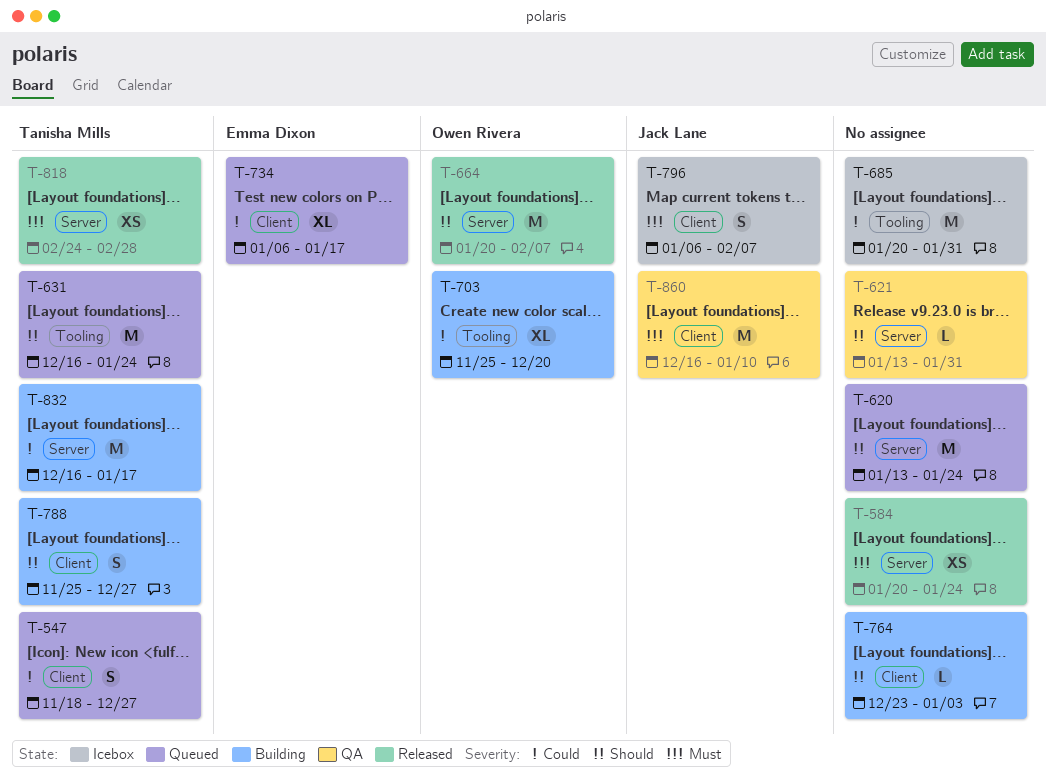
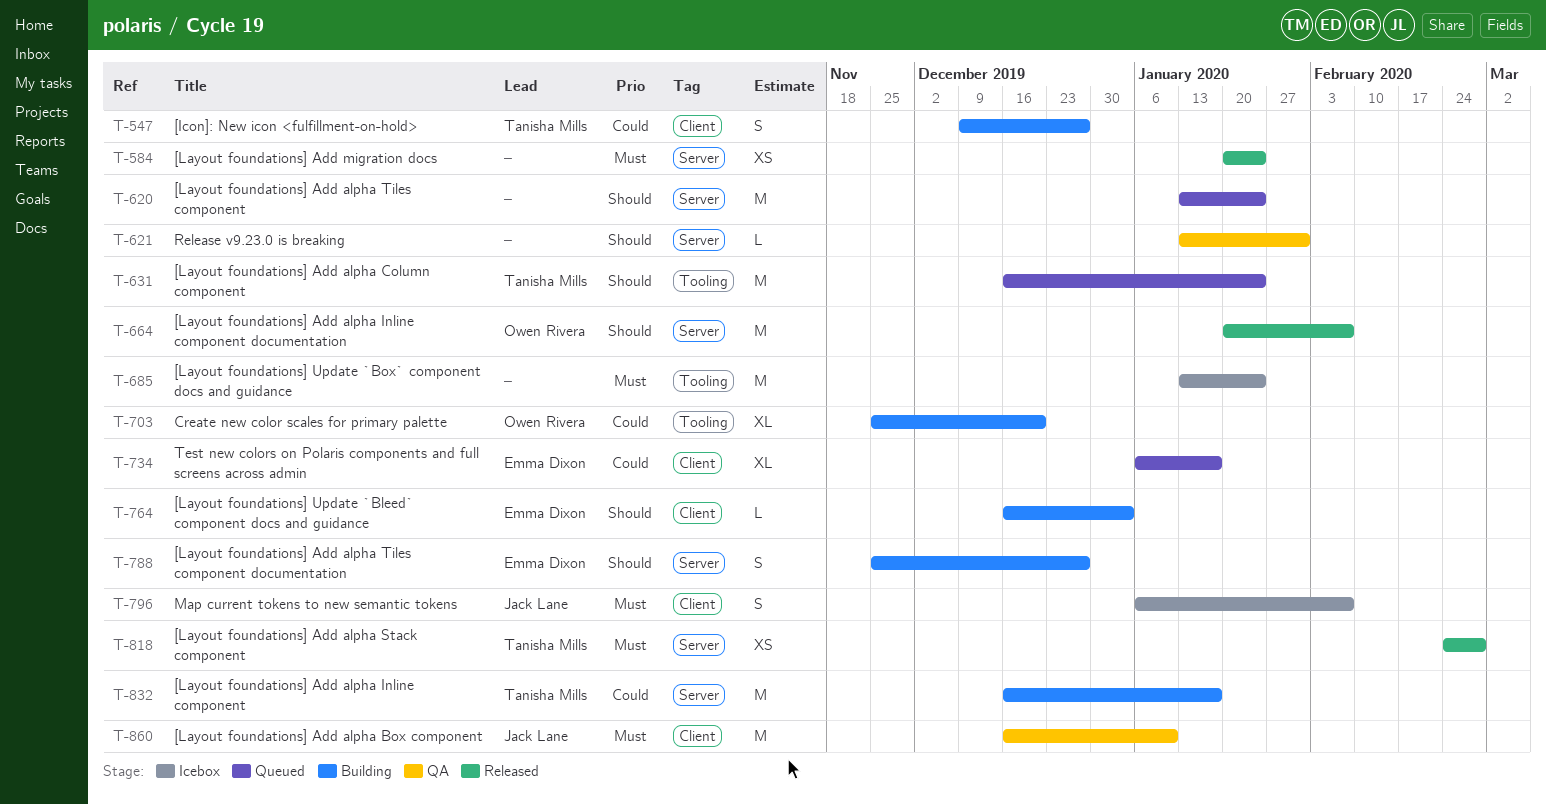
T-547, status: Queued -> Building
T-547, start: Nov 18 -> Dec 9
T-685, priority: Could -> Must
T-685, start: Jan 20 -> Jan 13
T-685, due: Jan 31 -> Jan 24
T-764, owner: none -> Emma Dixon
T-764, start: Dec 23 -> Dec 16
T-788, owner: Tanisha Mills -> Emma Dixon
T-788, label: Client -> Server

